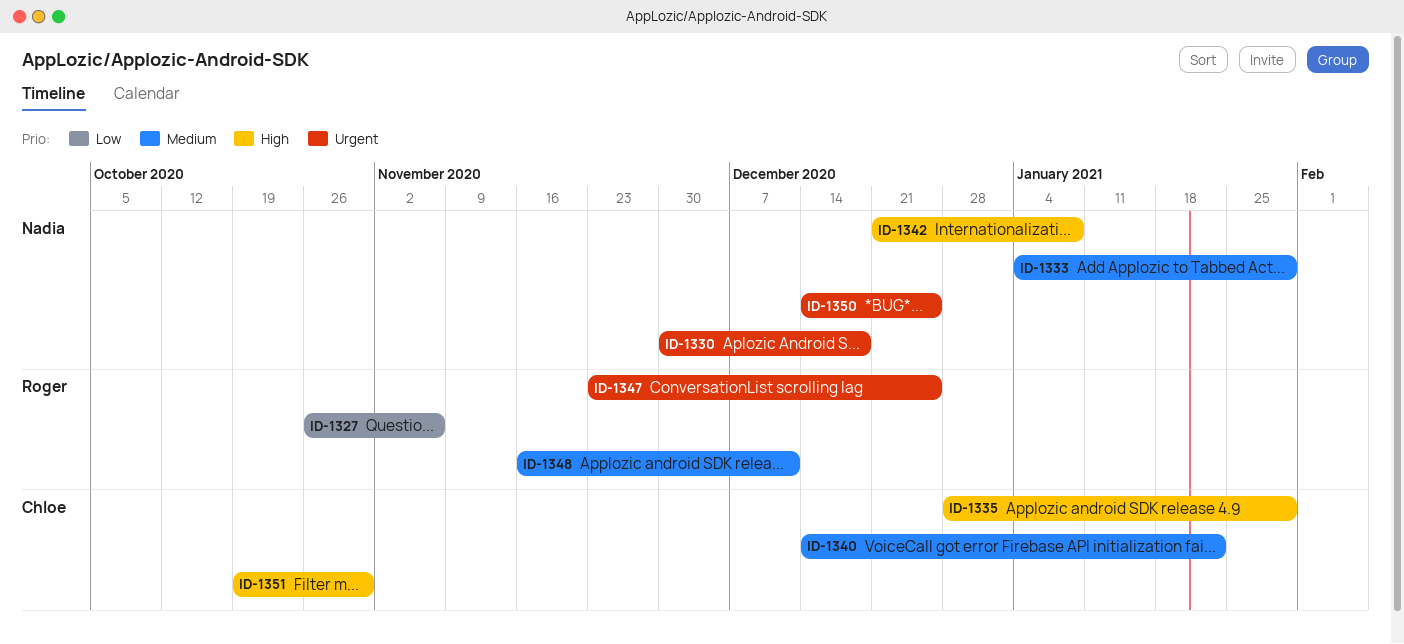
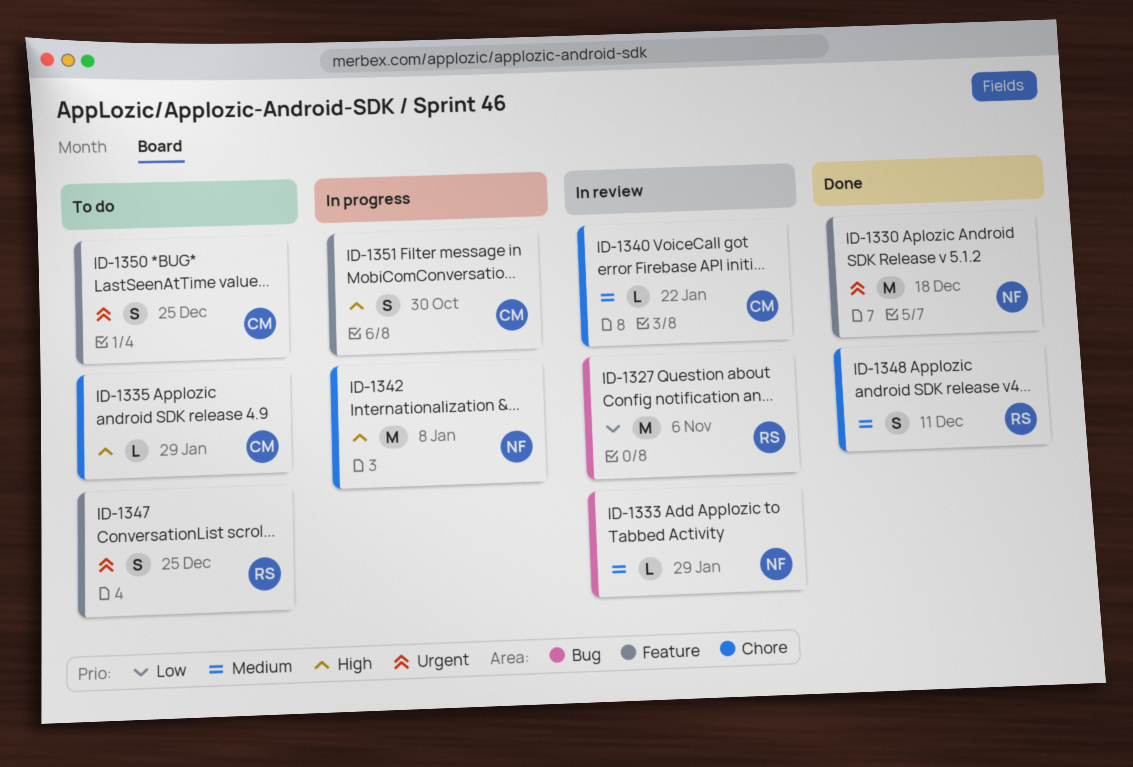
ID-1350, owner: Nadia -> Chloe

